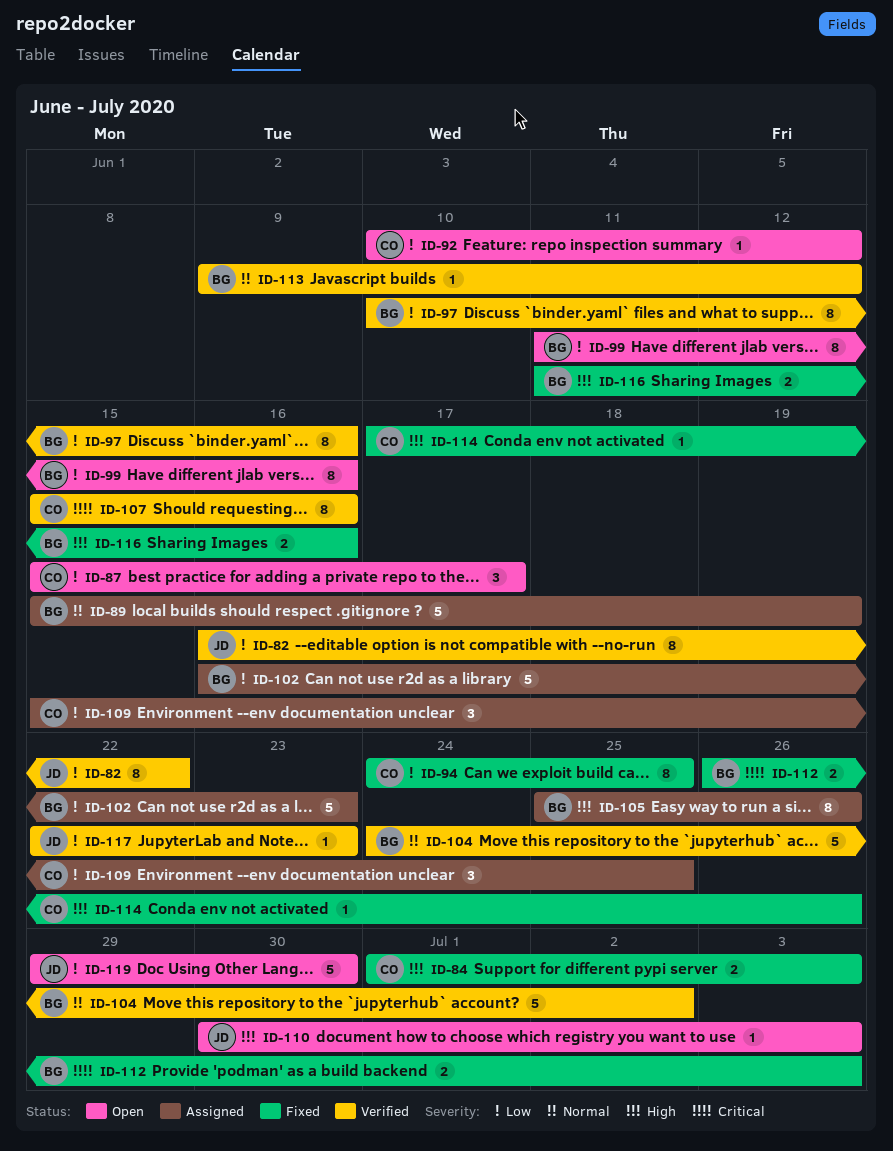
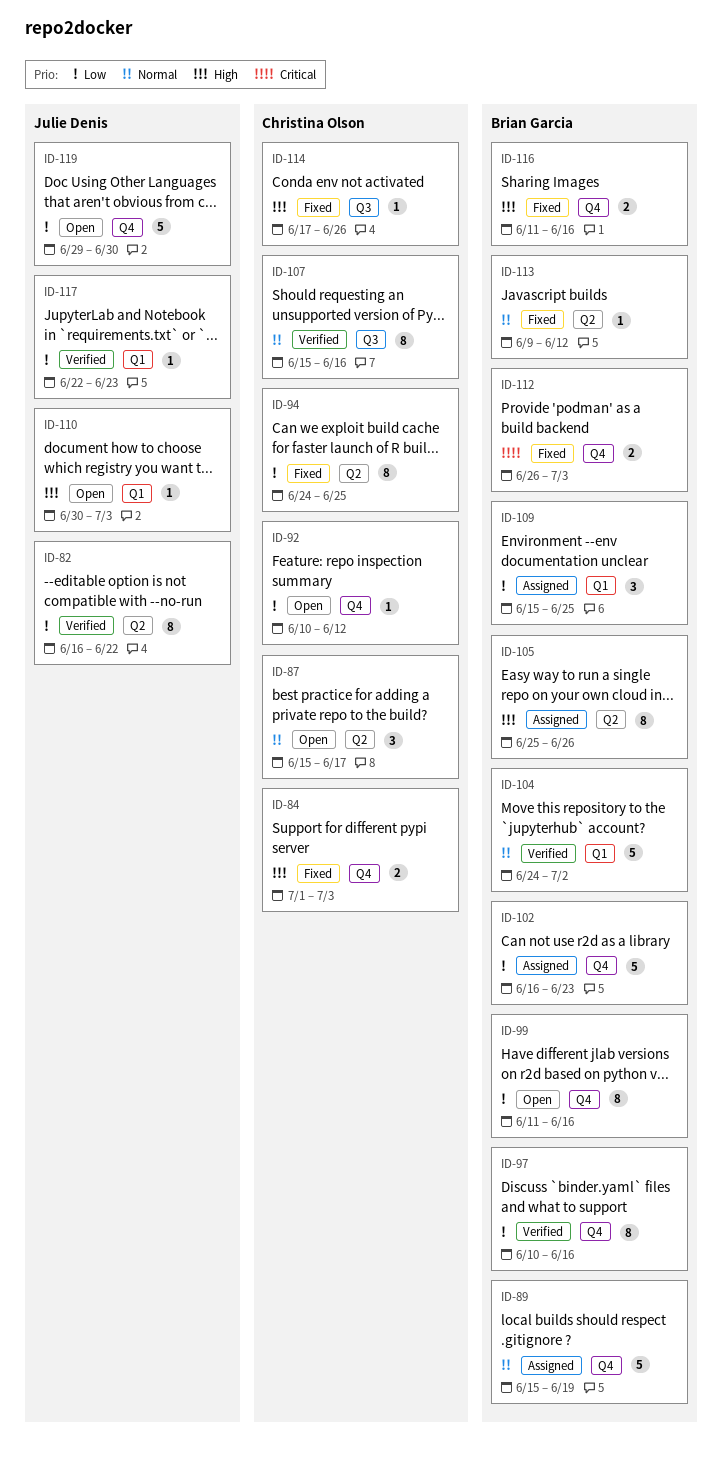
ID-87, priority: Low -> Normal
ID-107, priority: Critical -> Normal
ID-109, owner: Christina Olson -> Brian Garcia
ID-113, status: Verified -> Fixed

